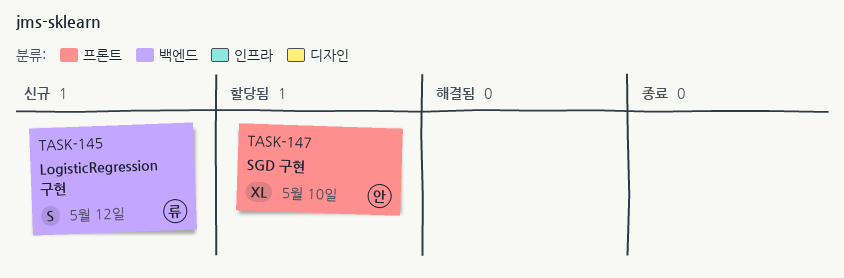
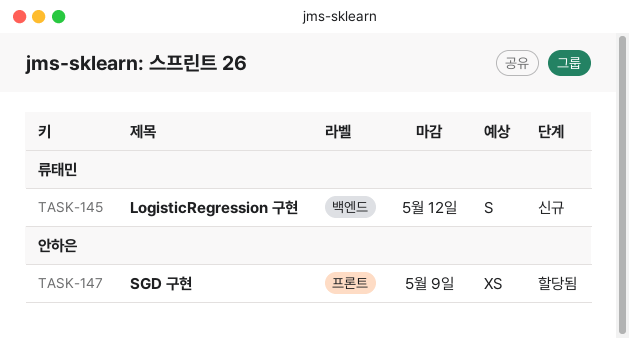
TASK-147, estimate: XL -> XS
TASK-147, due: May 10 -> May 9

